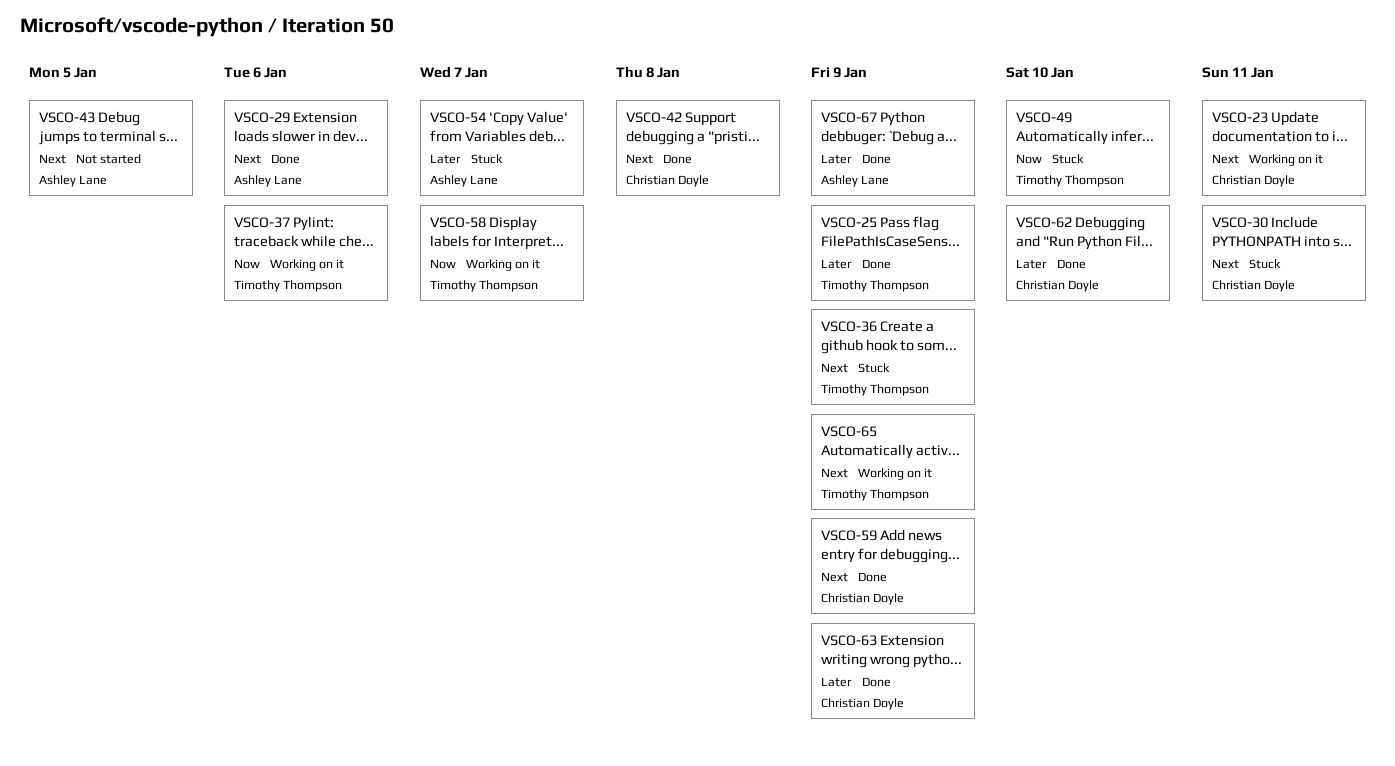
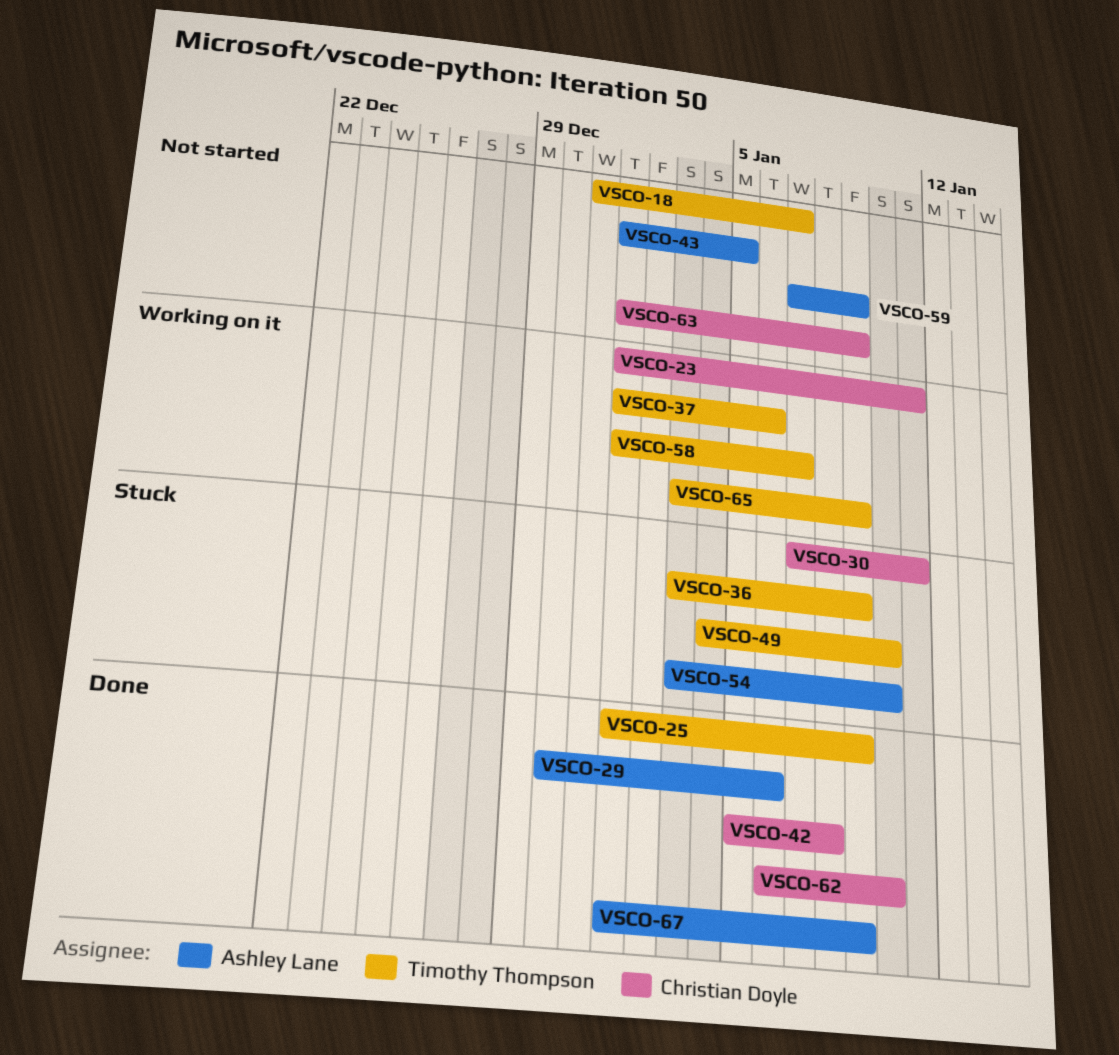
VSCO-18: none -> present
VSCO-54, due: Jan 7 -> Jan 10
VSCO-59, status: Done -> Not started
VSCO-59, owner: Christian Doyle -> Ashley Lane
VSCO-63, status: Done -> Not started

